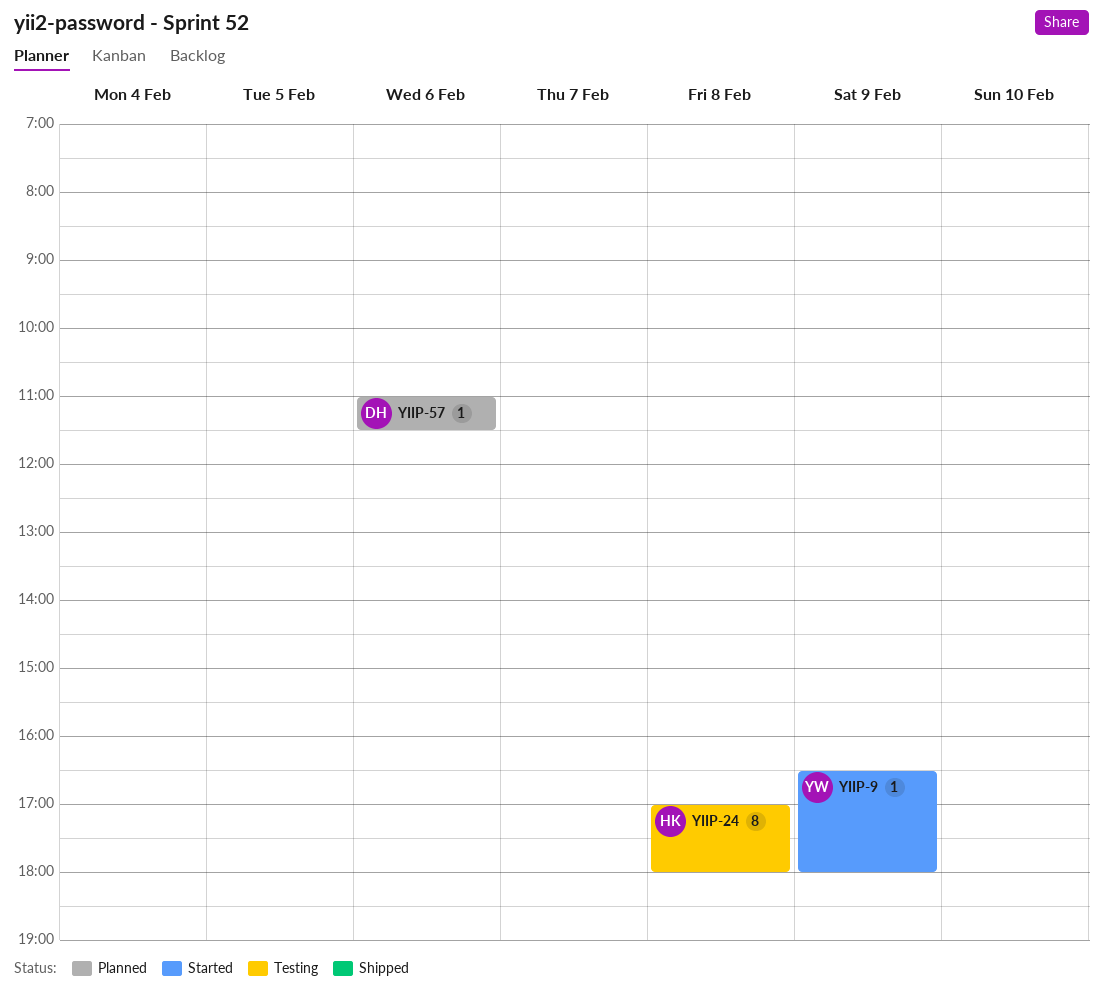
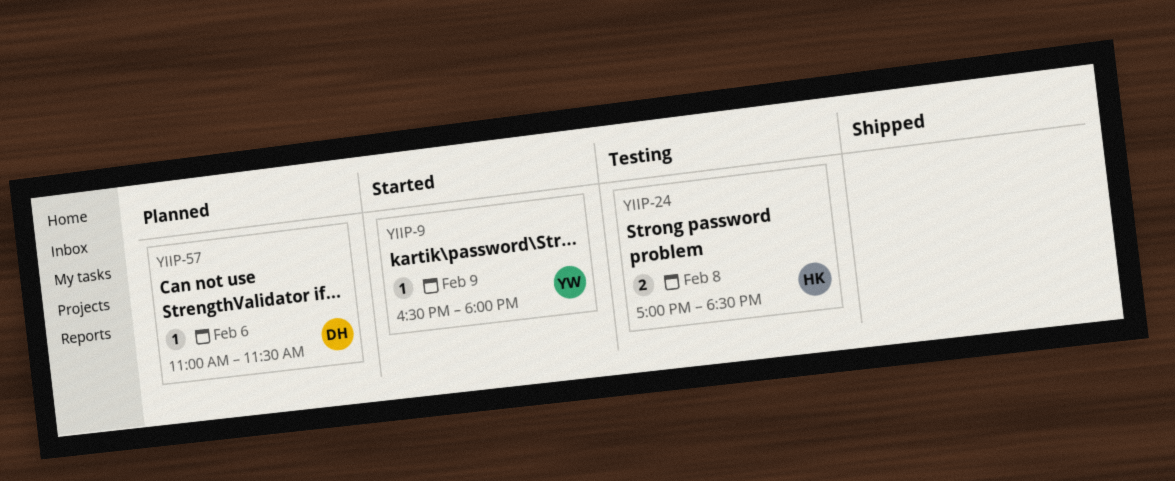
YIIP-24, estimate: 8 -> 2
YIIP-24, ends: 18:00 -> 18:30

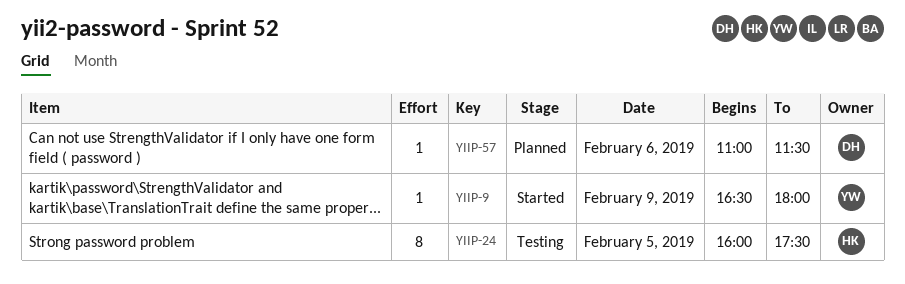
YIIP-24, estimate: 2 -> 8
YIIP-24, day: Feb 8 -> Feb 5
YIIP-24, begins: 17:00 -> 16:00
YIIP-24, ends: 18:30 -> 17:30

